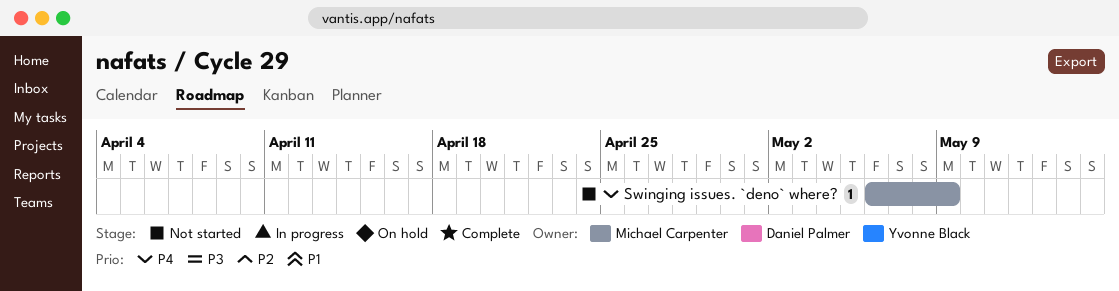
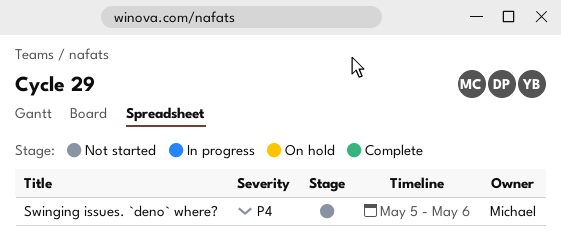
Swinging issues. `deno` where?, start: May 6 -> May 5
Swinging issues. `deno` where?, due: May 9 -> May 6

